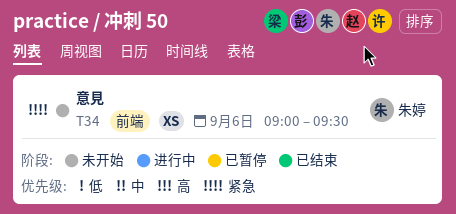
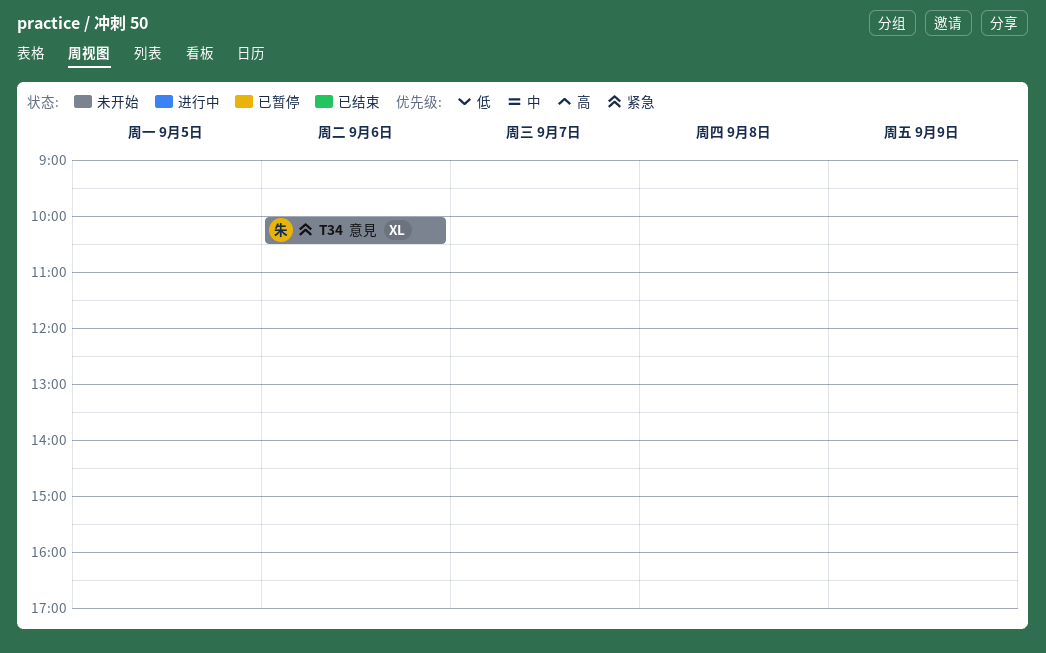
T34, estimate: XS -> XL
T34, begins: 09:00 -> 10:00
T34, ends: 09:30 -> 10:30

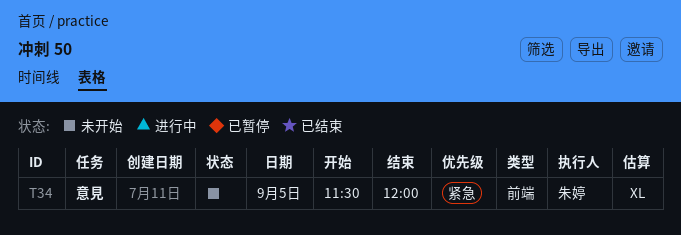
T34, day: Sep 6 -> Sep 5
T34, begins: 10:00 -> 11:30
T34, ends: 10:30 -> 12:00

